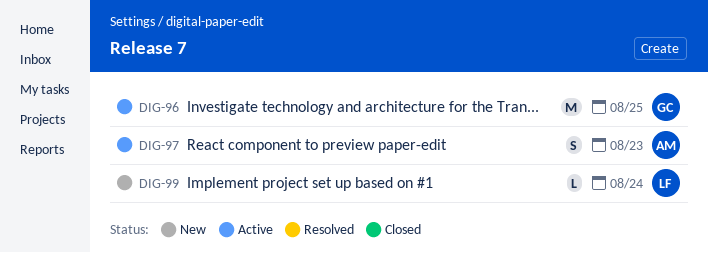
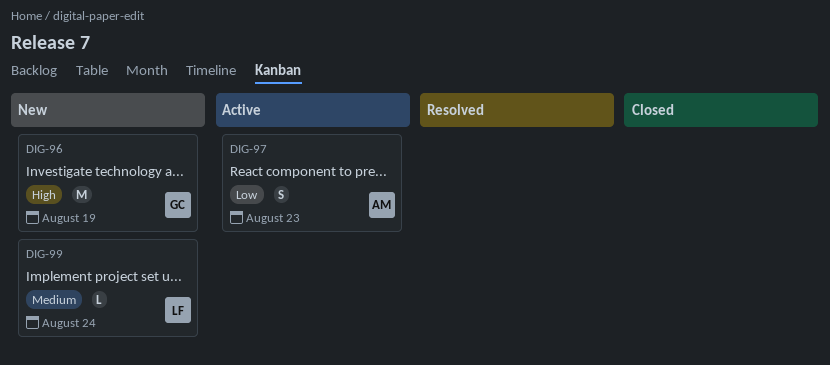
DIG-96, status: Active -> New
DIG-96, due: Aug 25 -> Aug 19

